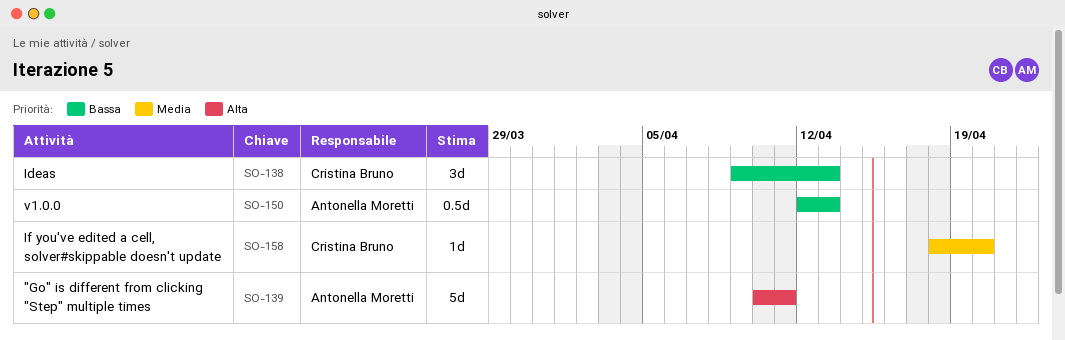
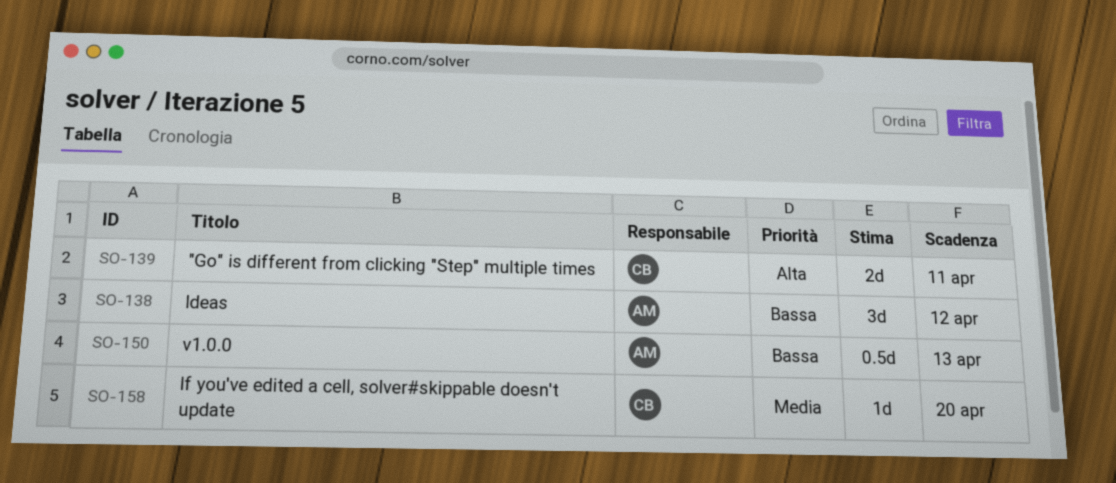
SO-138, owner: Cristina Bruno -> Antonella Moretti
SO-138, due: Apr 13 -> Apr 12
SO-139, owner: Antonella Moretti -> Cristina Bruno
SO-139, estimate: 5d -> 2d

